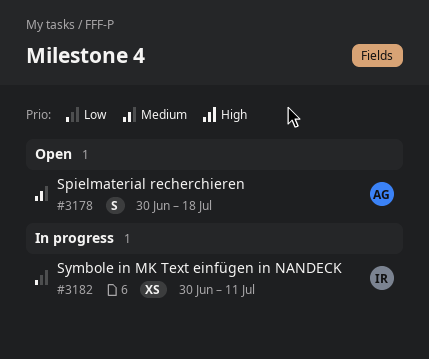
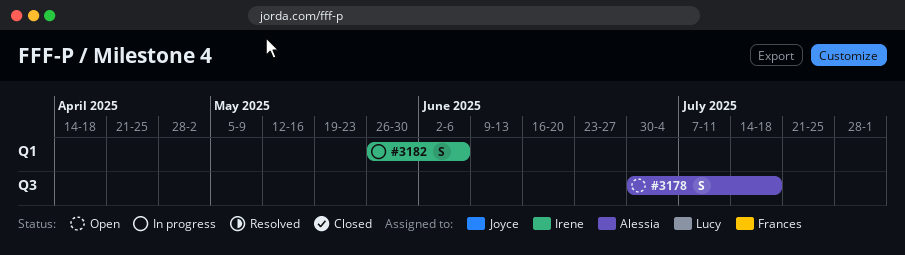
#3182, estimate: XS -> S
#3182, start: Jun 30 -> May 26
#3182, due: Jul 11 -> Jun 6

